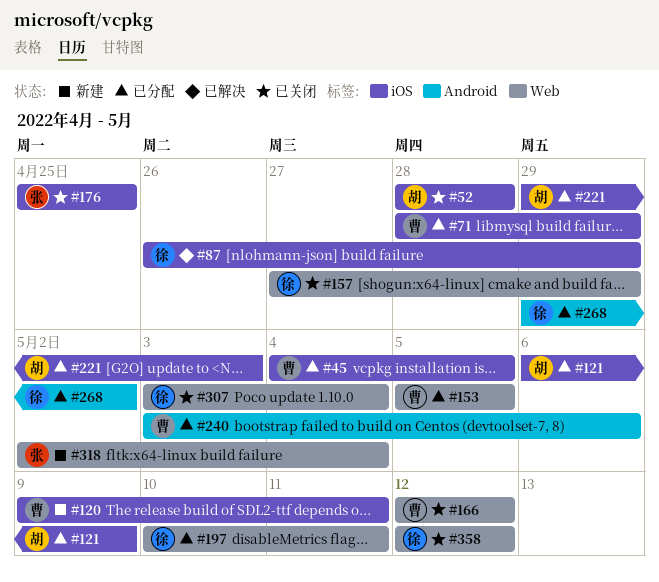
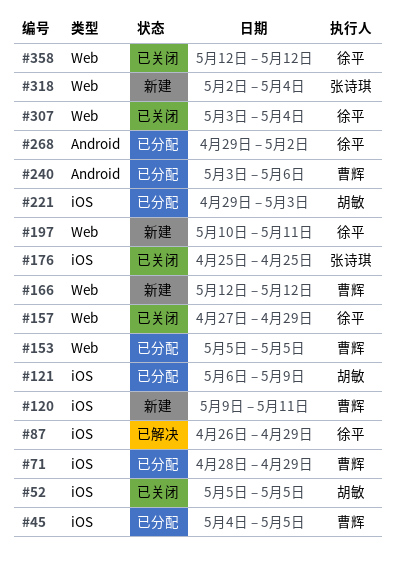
#52, start: Apr 28 -> May 5
#52, due: Apr 28 -> May 5
#166, status: 已关闭 -> 新建
#197, status: 已分配 -> 新建

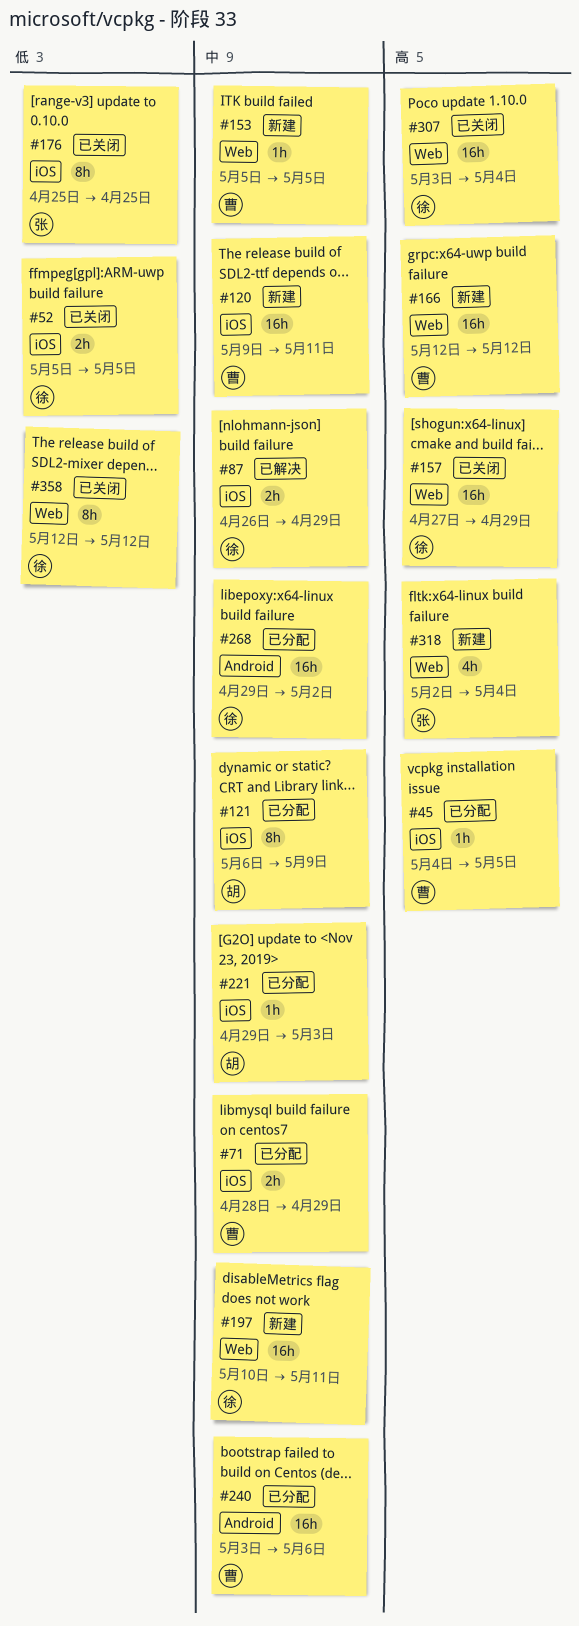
#52, owner: 胡敏 -> 徐平
#153, status: 已分配 -> 新建

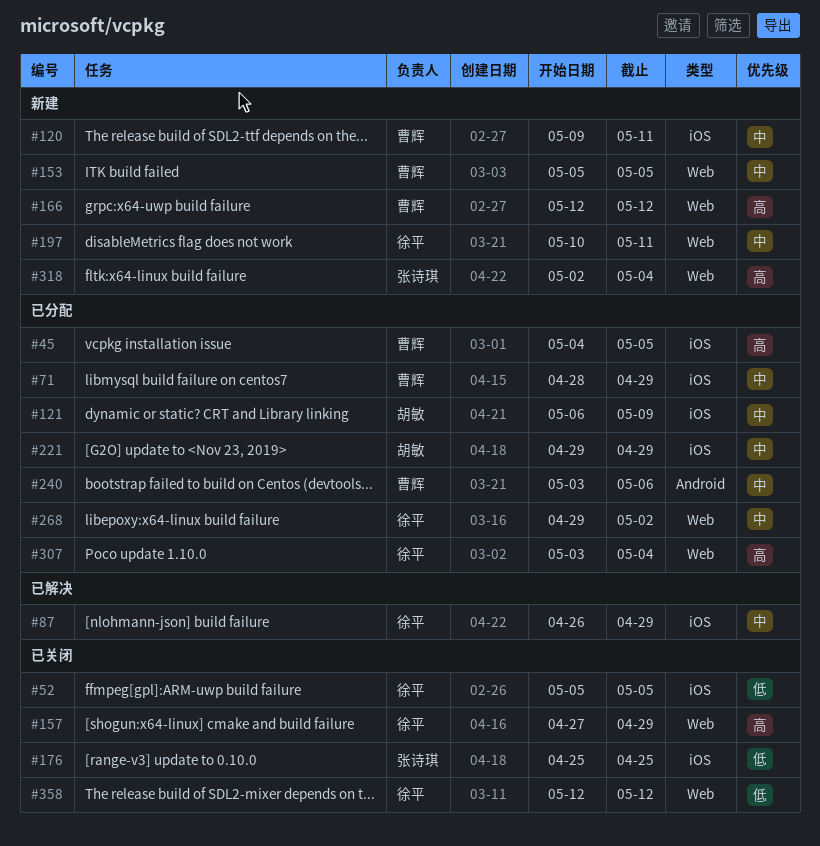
#221, due: May 3 -> Apr 29
#268, label: Android -> Web
#307, status: 已关闭 -> 已分配

